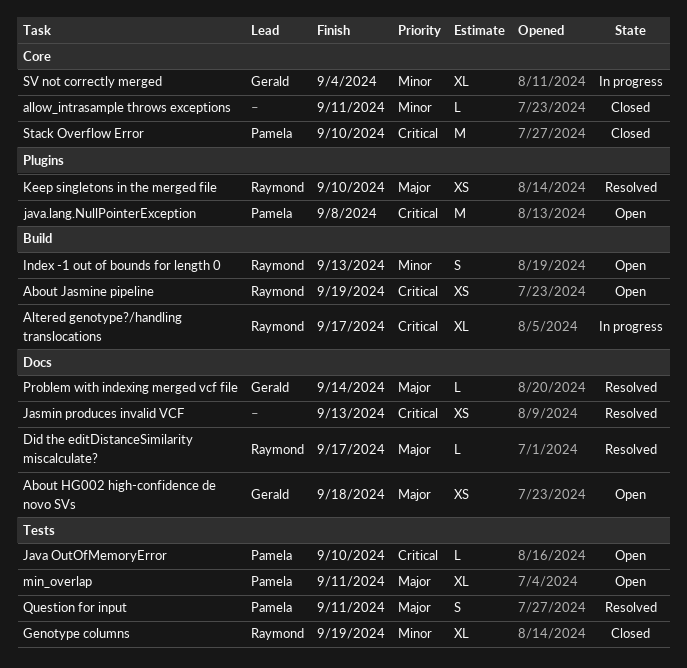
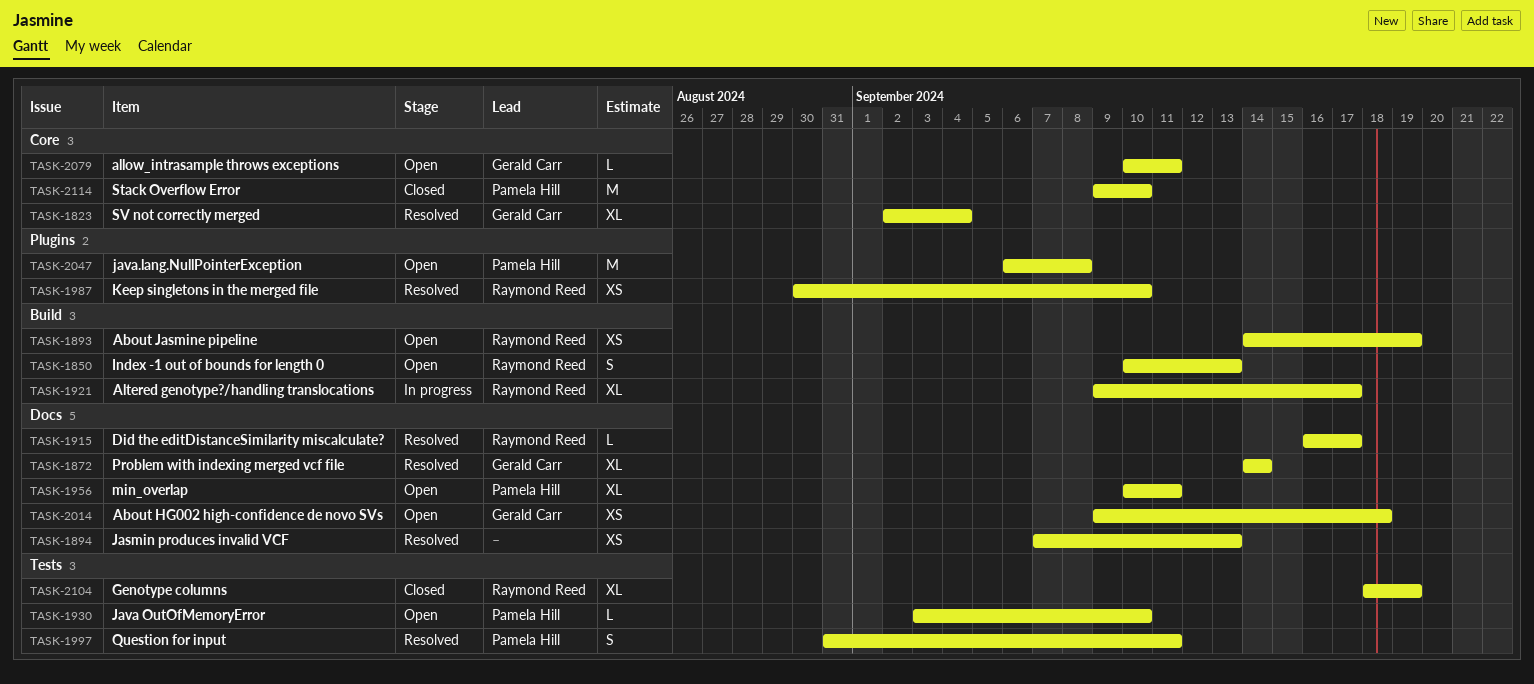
allow_intrasample throws exceptions, status: Closed -> Open
allow_intrasample throws exceptions, owner: none -> Gerald Carr
min_overlap, label: Tests -> Docs
Problem with indexing merged vcf file, estimate: L -> XL
SV not correctly merged, status: In progress -> Resolved

